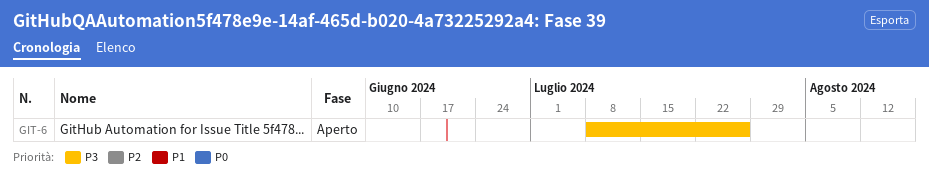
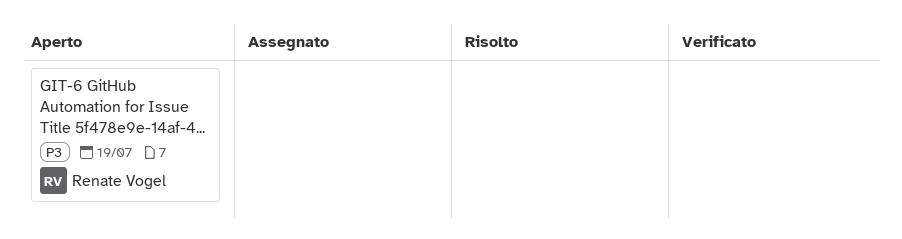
GIT-6, due: Jul 26 -> Jul 19

